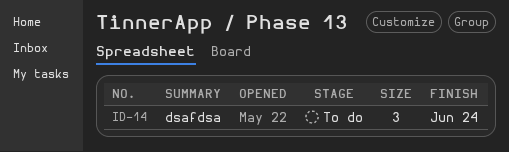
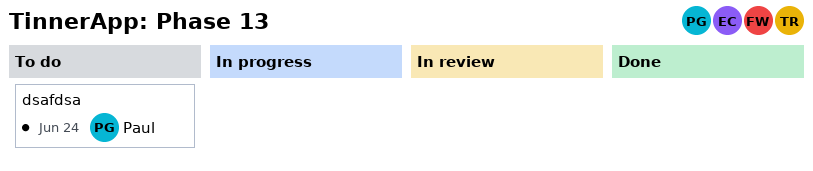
dsafdsa, estimate: 3 -> 1

